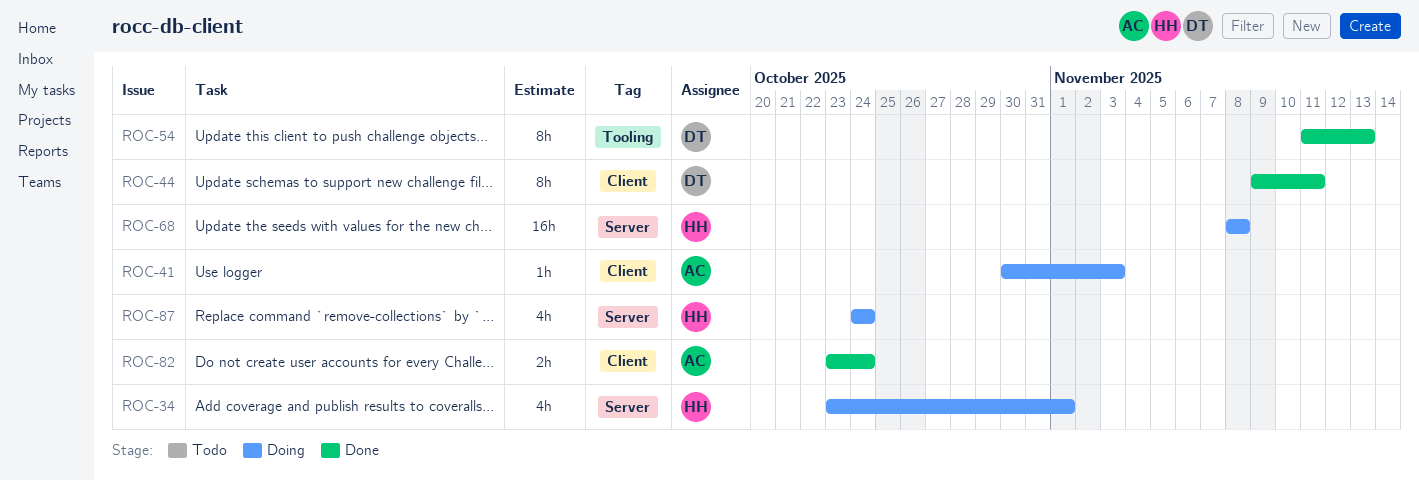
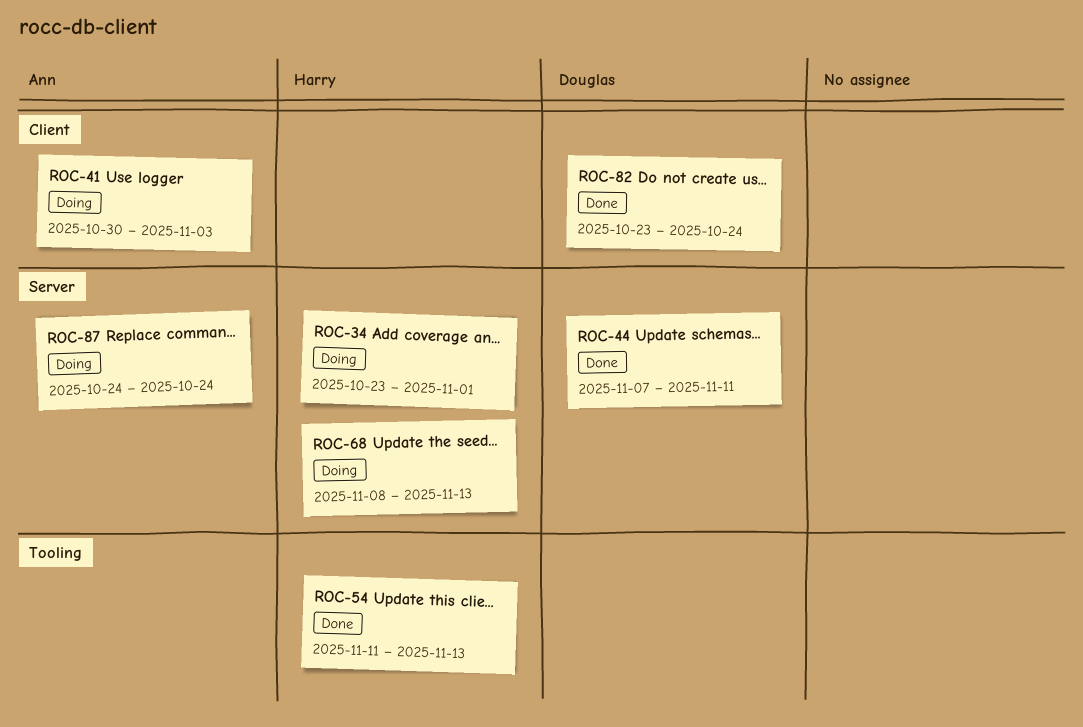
ROC-44, label: Client -> Server
ROC-44, start: Nov 9 -> Nov 7
ROC-54, owner: Douglas -> Harry
ROC-68, due: Nov 8 -> Nov 13
ROC-82, owner: Ann -> Douglas
ROC-87, owner: Harry -> Ann

